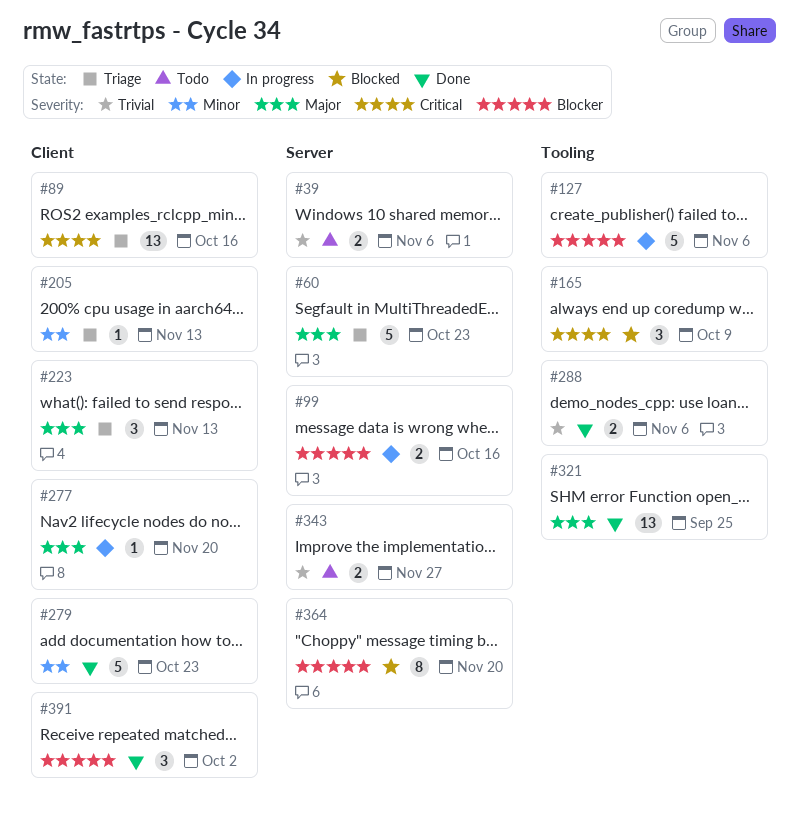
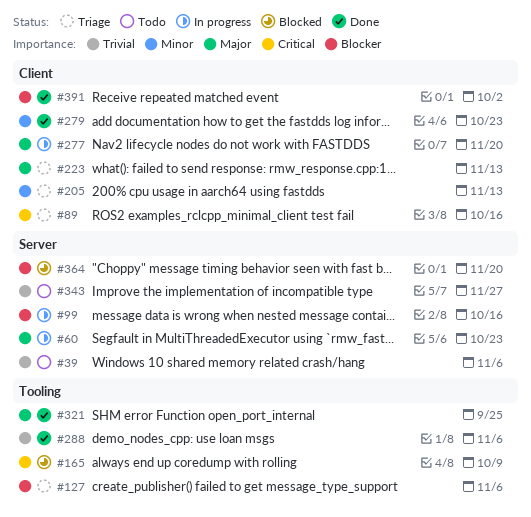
#60, status: Triage -> In progress
#127, status: In progress -> Triage

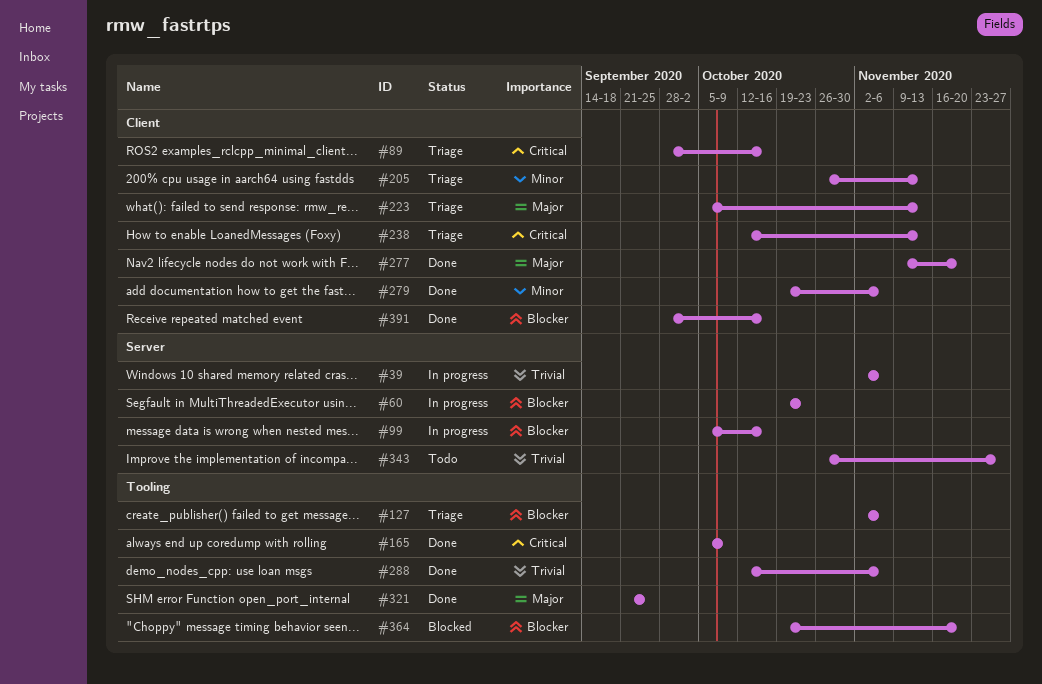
#39, status: Todo -> In progress
#60, priority: Major -> Blocker
#165, status: Blocked -> Done
#238: none -> present
#277, status: In progress -> Done
#279, due: Oct 23 -> Nov 6
#364, label: Server -> Tooling
#391, due: Oct 2 -> Oct 16

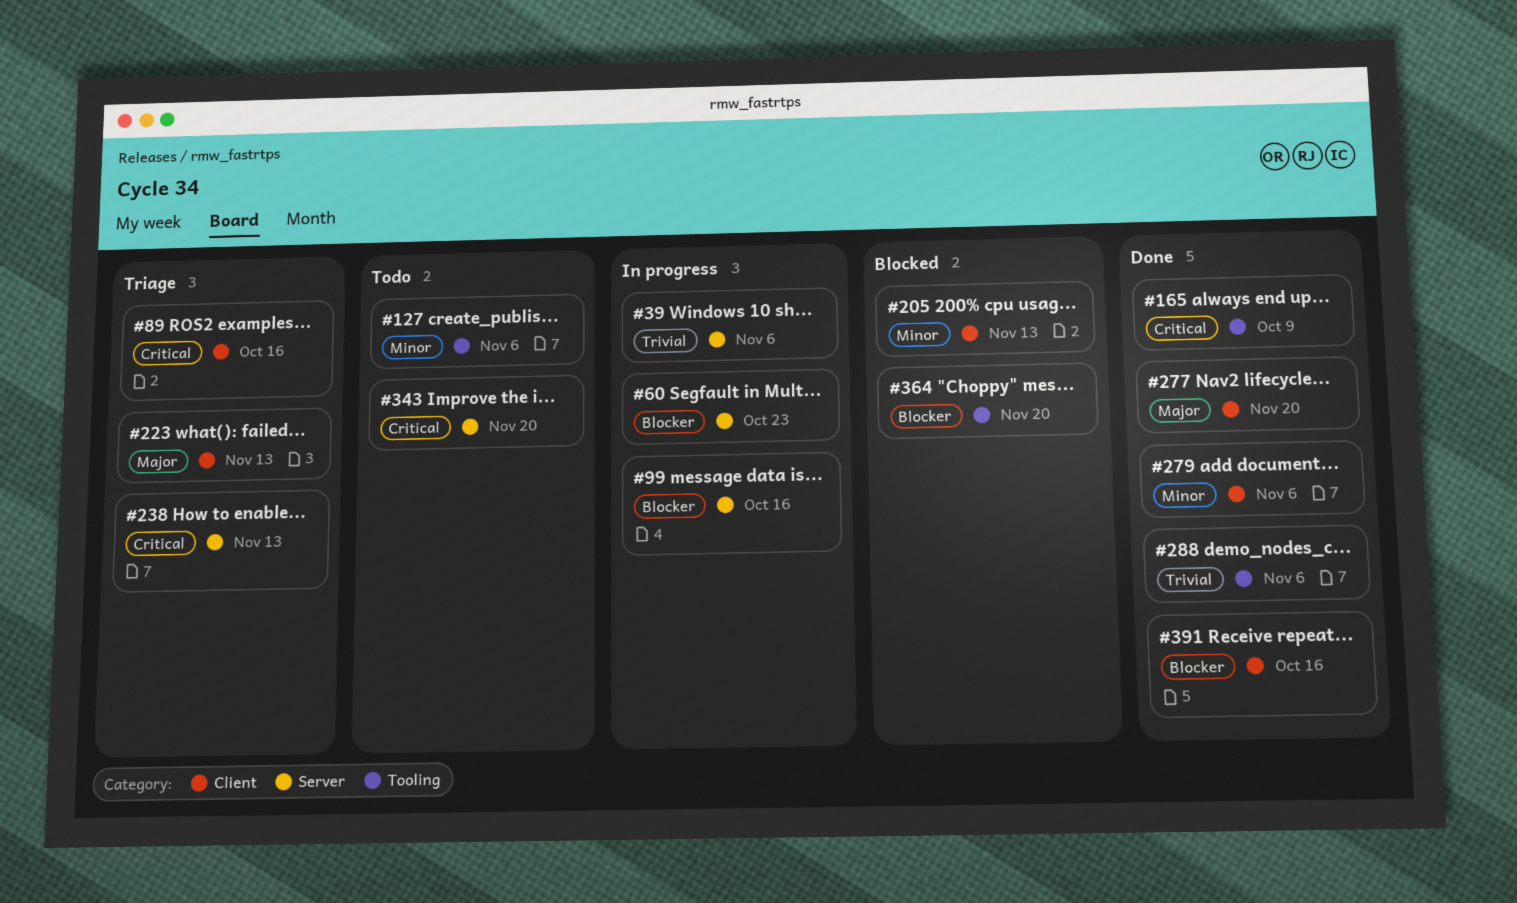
#127, status: Triage -> Todo
#127, priority: Blocker -> Minor
#205, status: Triage -> Blocked
#238, label: Client -> Server
#321: present -> none
#343, priority: Trivial -> Critical
#343, due: Nov 27 -> Nov 20

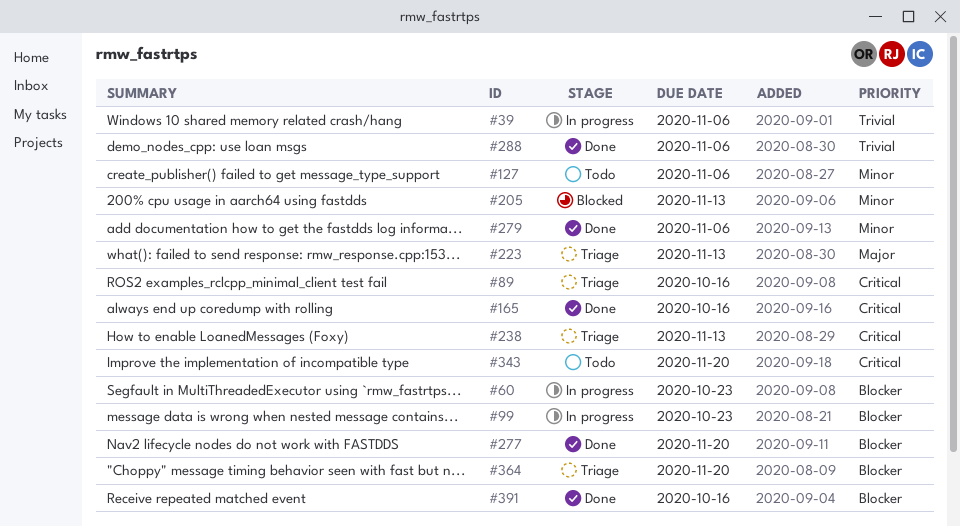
#99, due: Oct 16 -> Oct 23
#165, due: Oct 9 -> Oct 16
#277, priority: Major -> Blocker
#364, status: Blocked -> Triage

